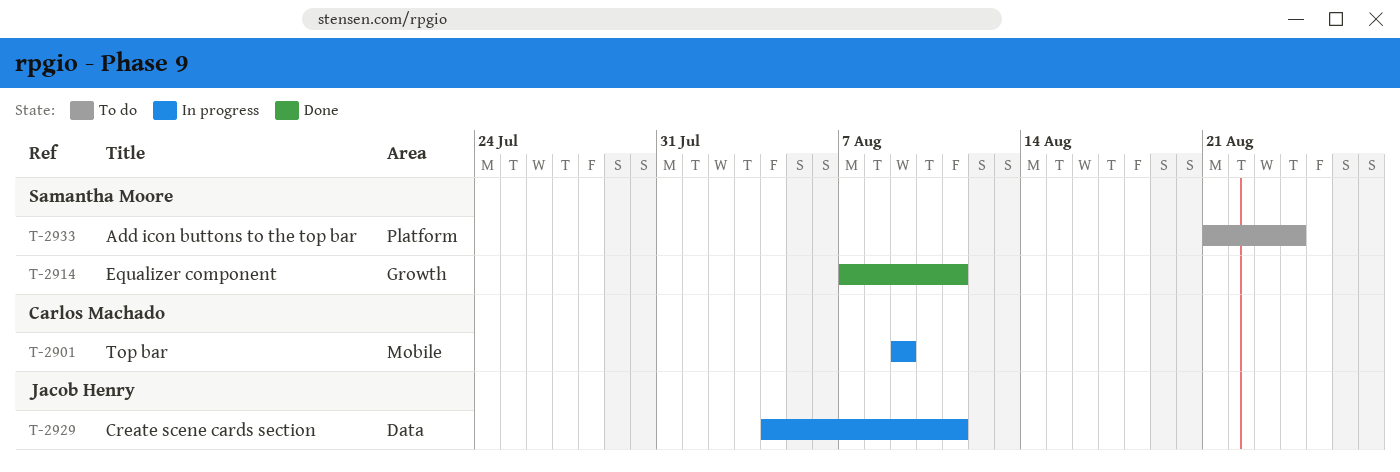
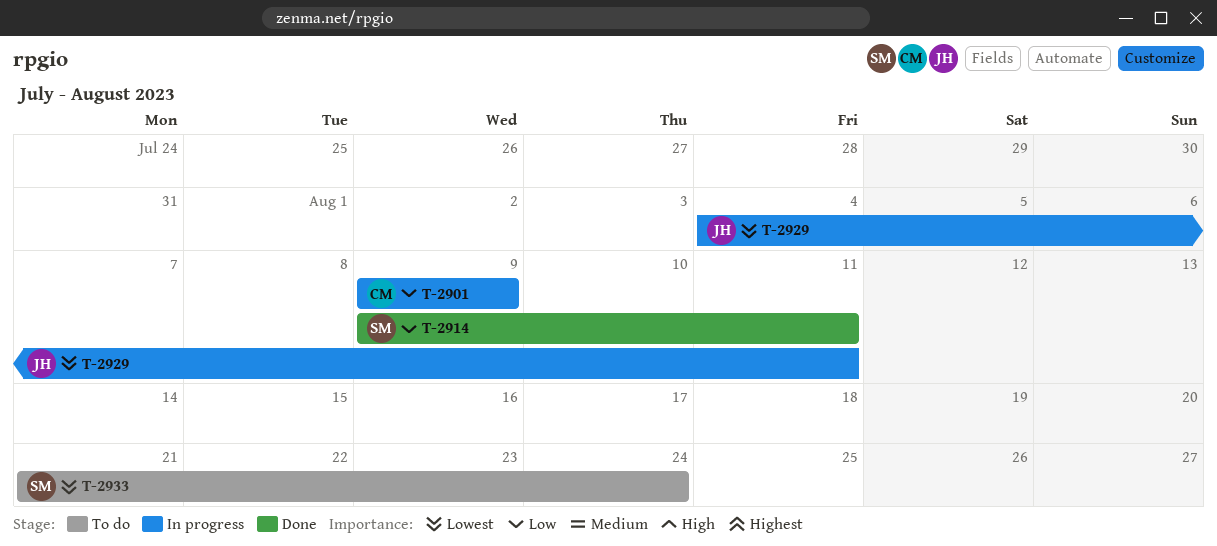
T-2914, start: Aug 7 -> Aug 9

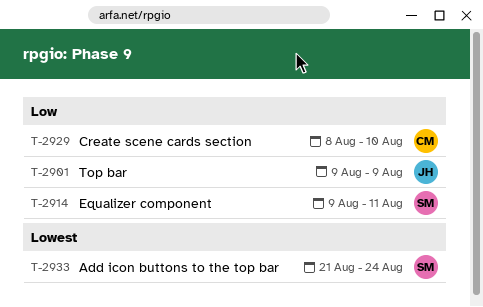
T-2901, owner: CM -> JH
T-2929, owner: JH -> CM
T-2929, priority: Lowest -> Low
T-2929, start: Aug 4 -> Aug 8
T-2929, due: Aug 11 -> Aug 10

